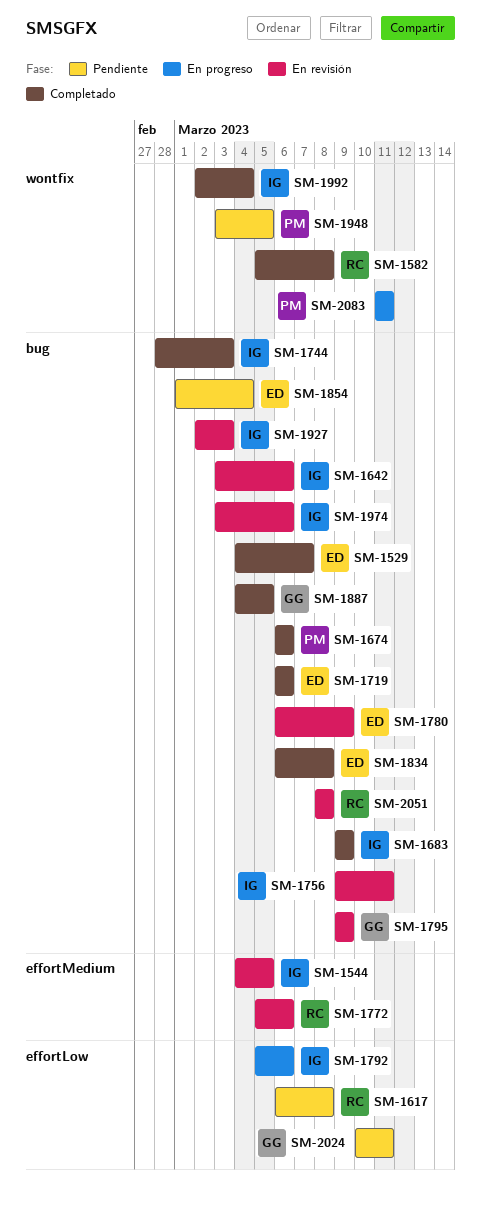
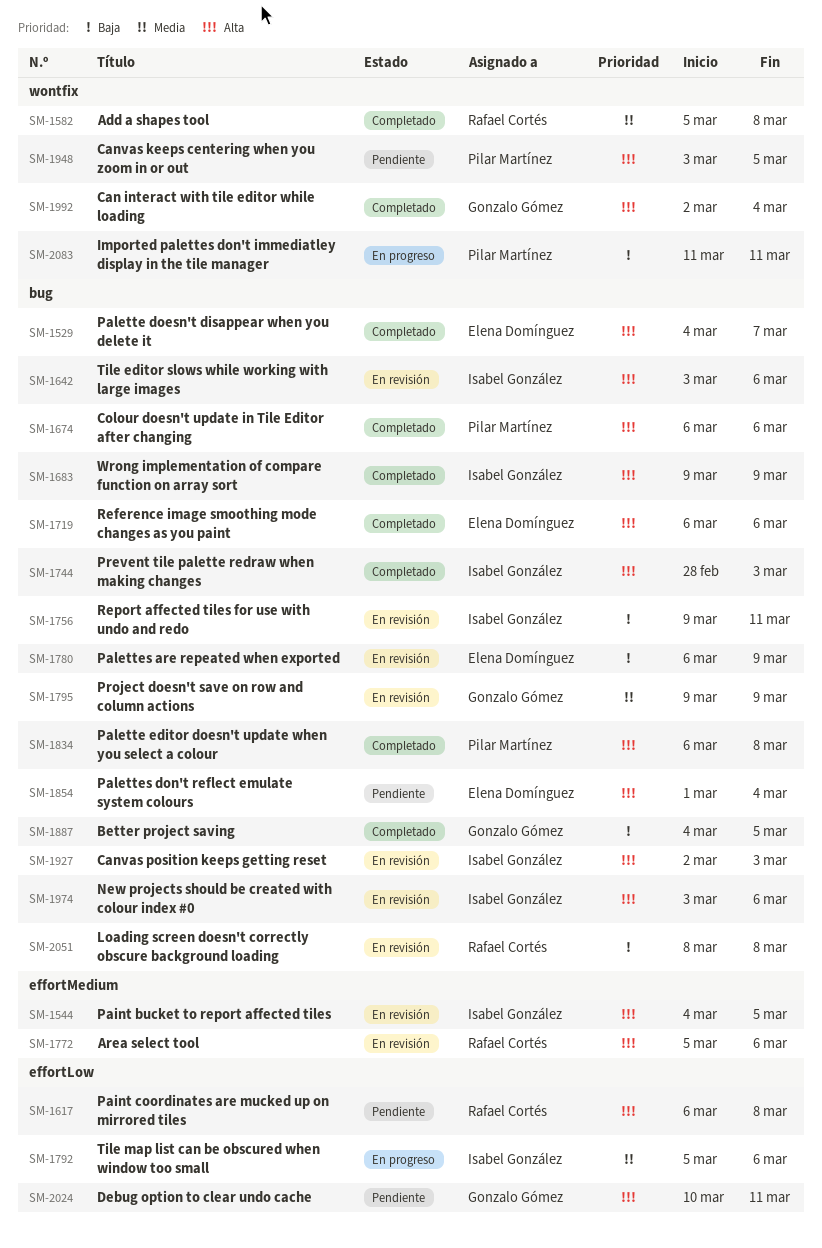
SM-1834, owner: Elena Domínguez -> Pilar Martínez
SM-1992, owner: Isabel González -> Gonzalo Gómez

